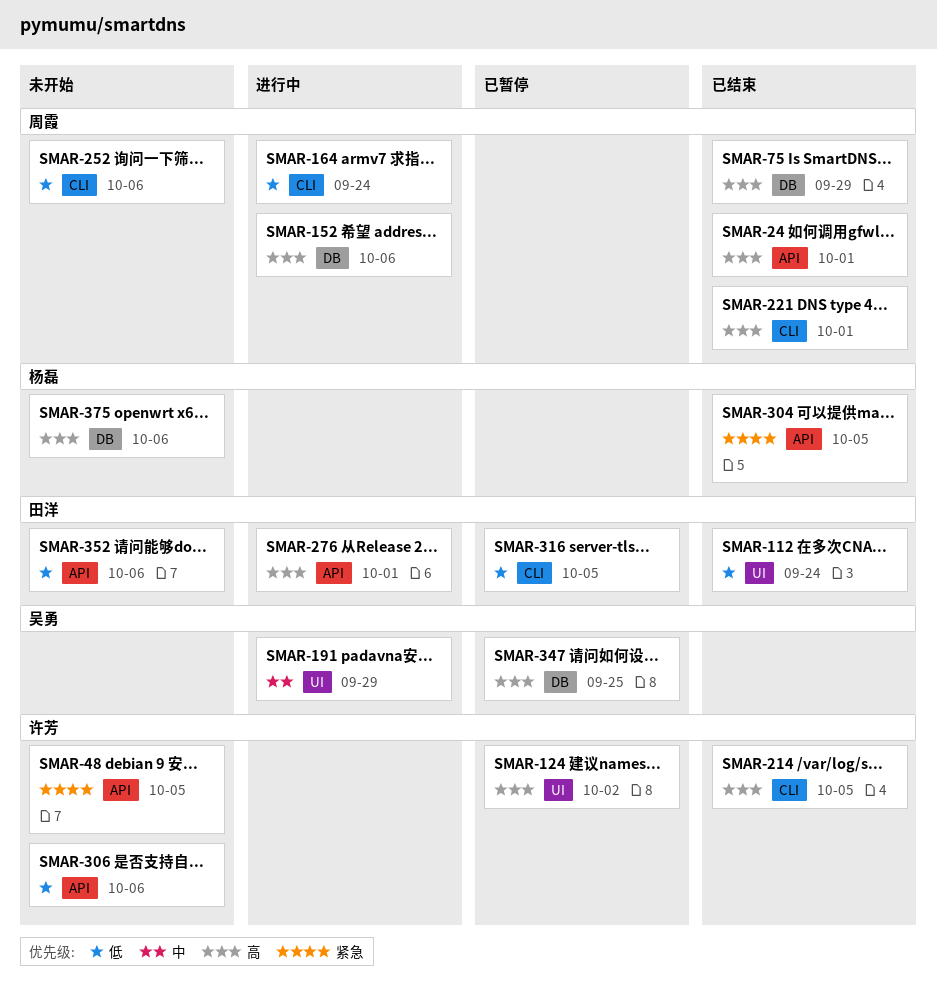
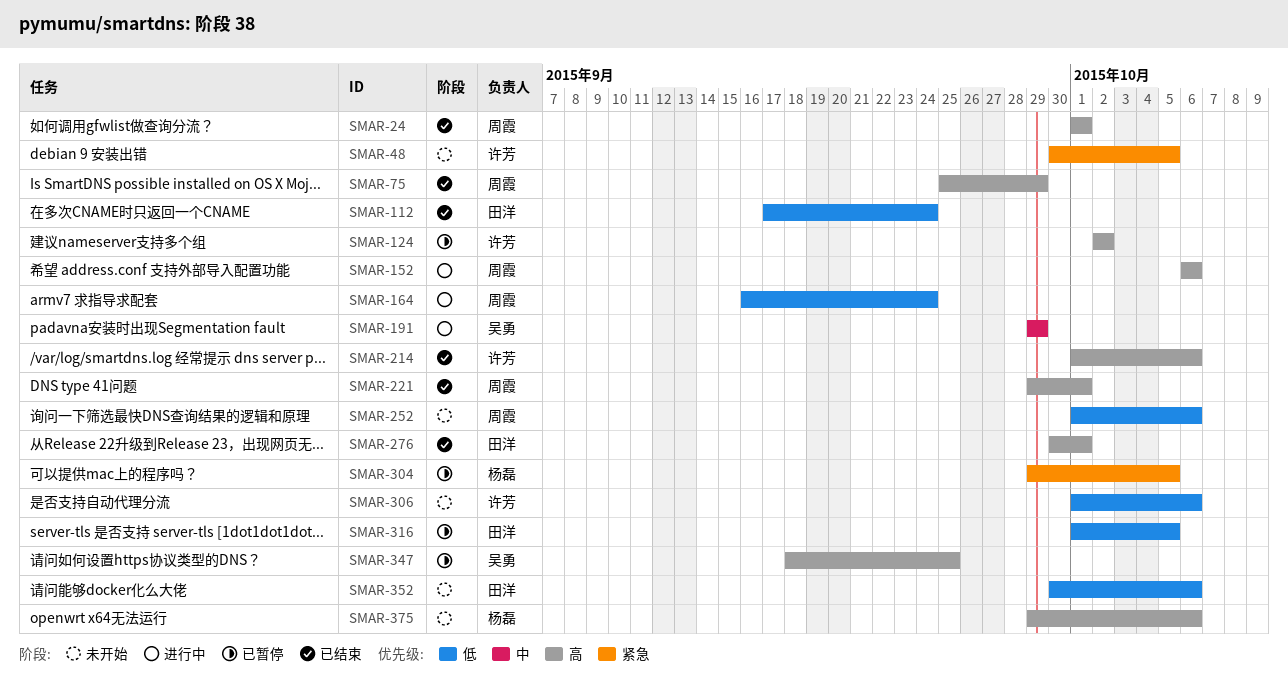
SMAR-214, due: Oct 5 -> Oct 6
SMAR-276, status: 进行中 -> 已结束
SMAR-304, status: 已结束 -> 已暂停

